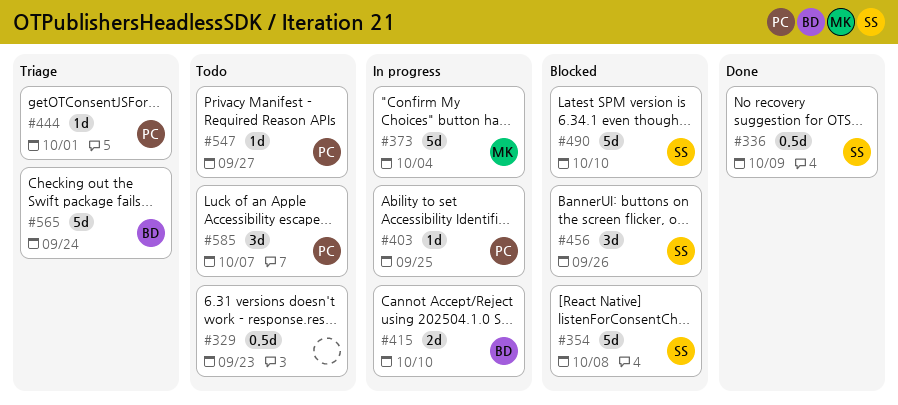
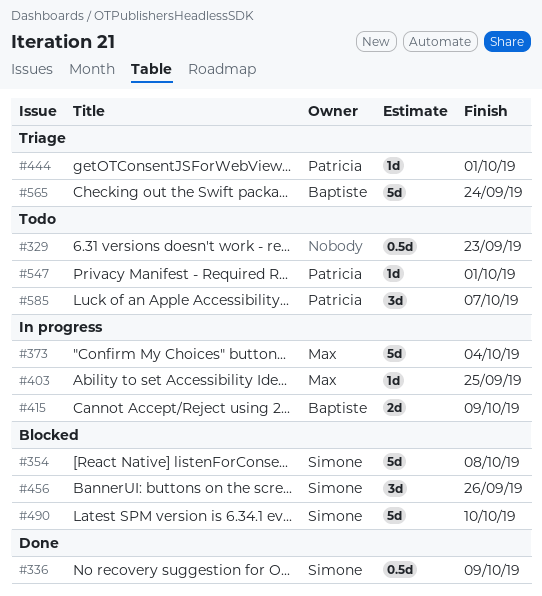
#403, owner: Patricia -> Max
#415, due: Oct 10 -> Oct 9
#547, due: Sep 27 -> Oct 1

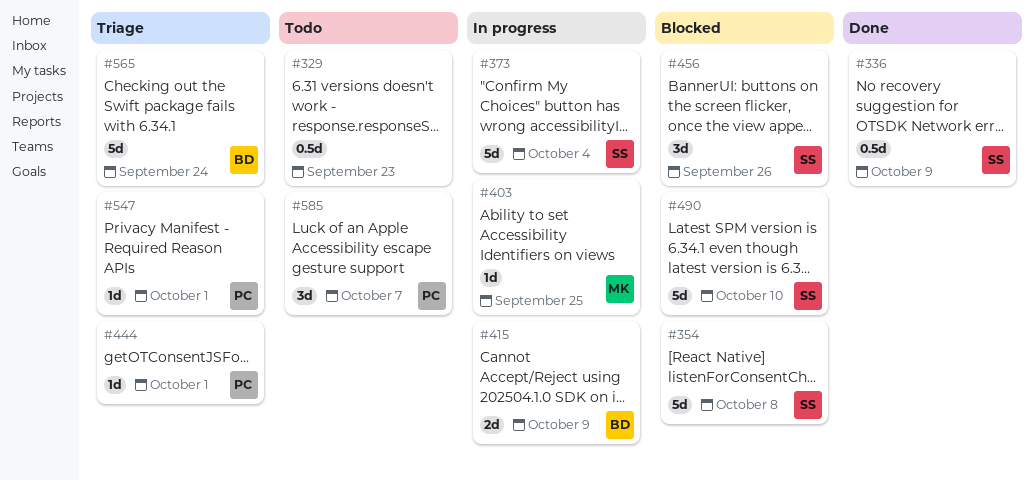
#373, owner: Max -> Simone
#547, status: Todo -> Triage

